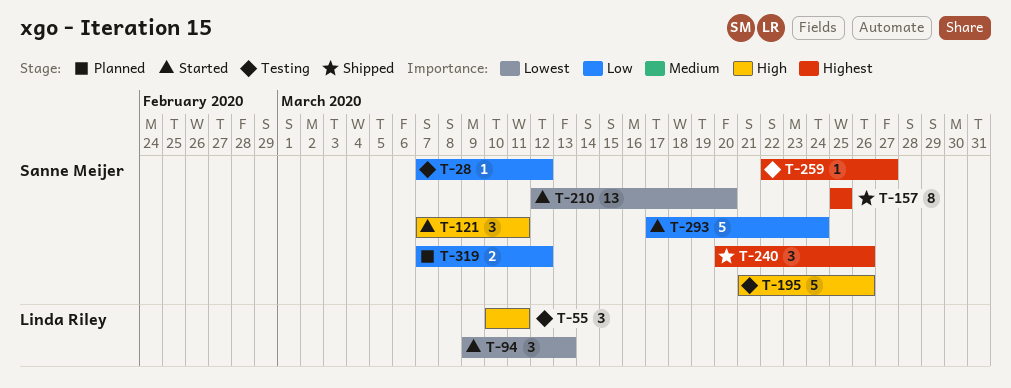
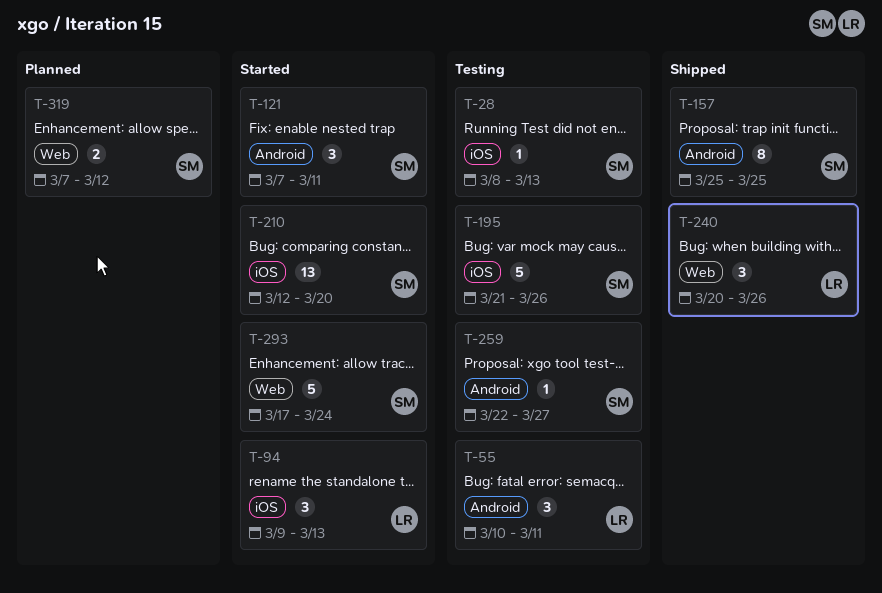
T-28, start: Mar 7 -> Mar 8
T-28, due: Mar 12 -> Mar 13
T-240, owner: Sanne Meijer -> Linda Riley

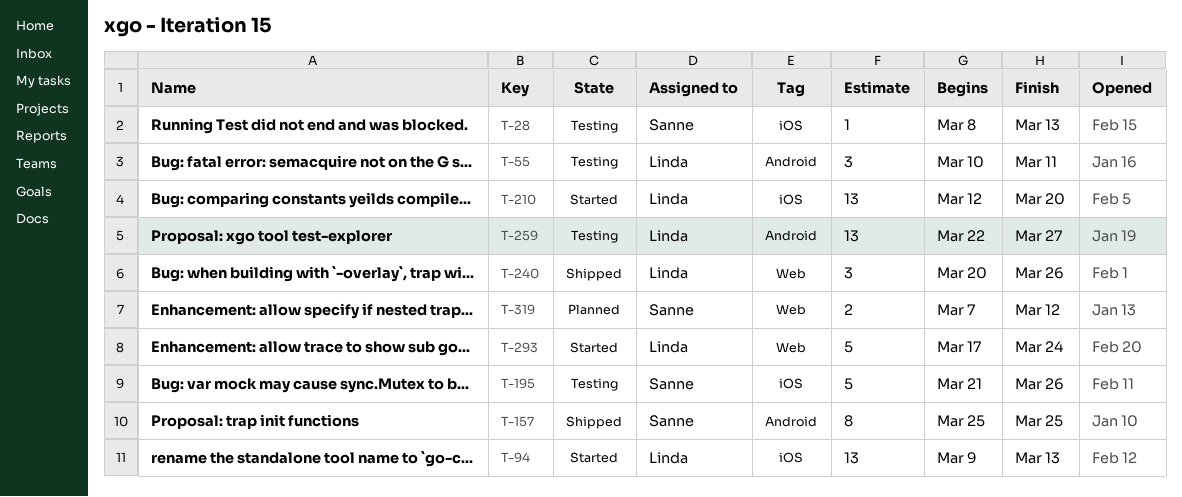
T-94, estimate: 3 -> 13
T-121: present -> none
T-210, owner: Sanne -> Linda
T-259, owner: Sanne -> Linda
T-259, estimate: 1 -> 13
T-293, owner: Sanne -> Linda

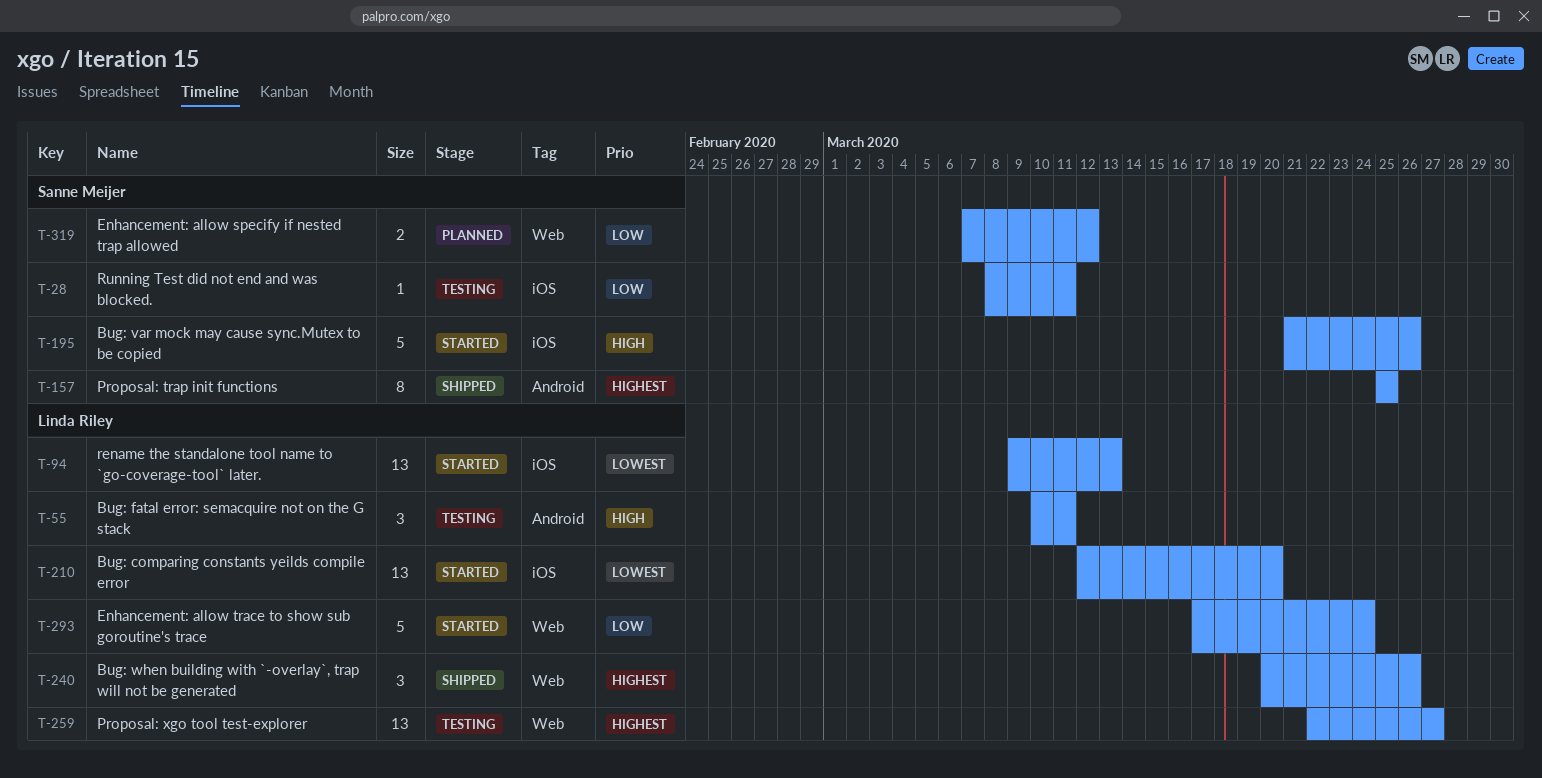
T-28, due: Mar 13 -> Mar 11
T-195, status: Testing -> Started
T-259, label: Android -> Web

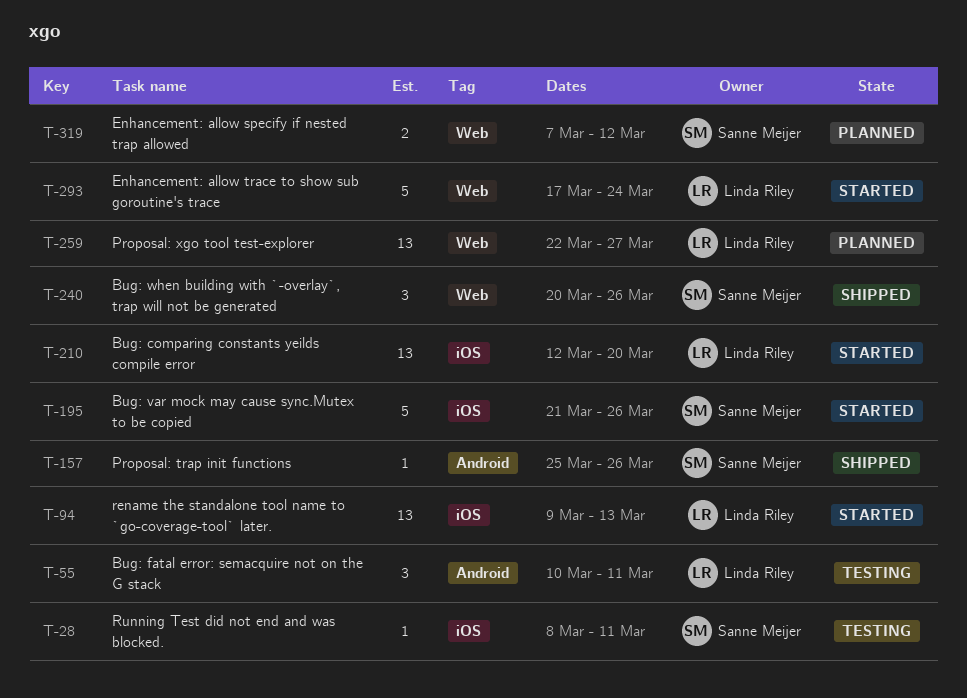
T-157, estimate: 8 -> 1
T-157, due: Mar 25 -> Mar 26
T-240, owner: Linda Riley -> Sanne Meijer
T-259, status: Testing -> Planned

